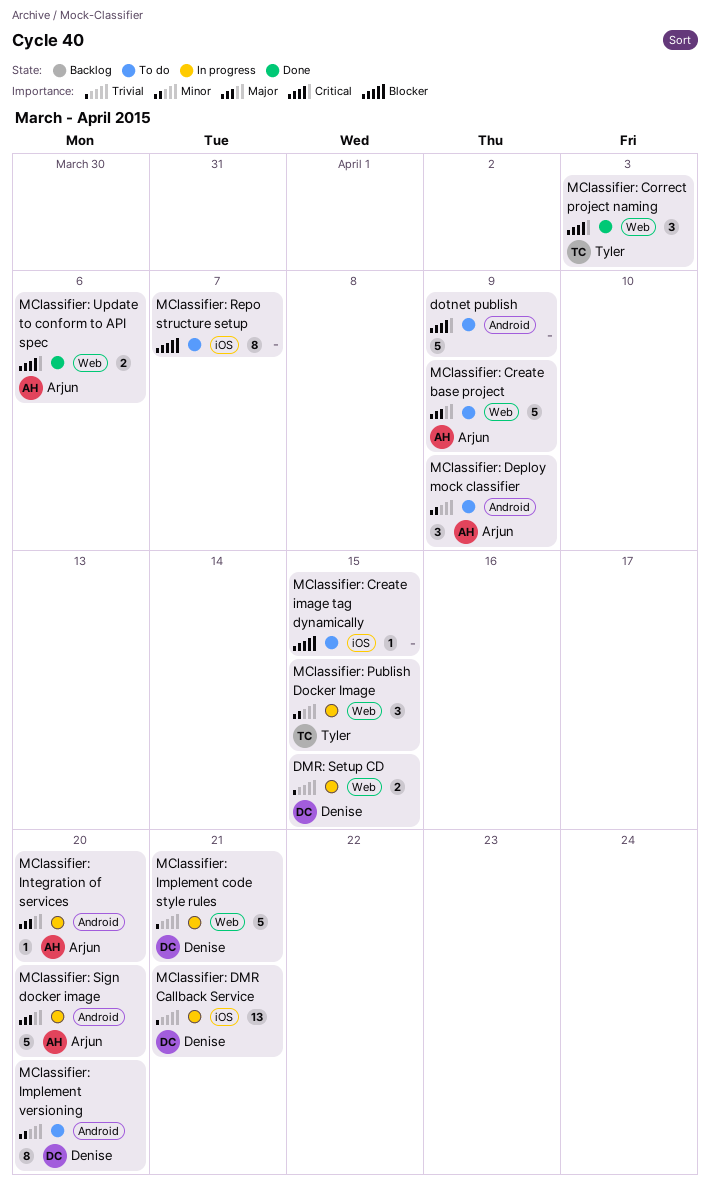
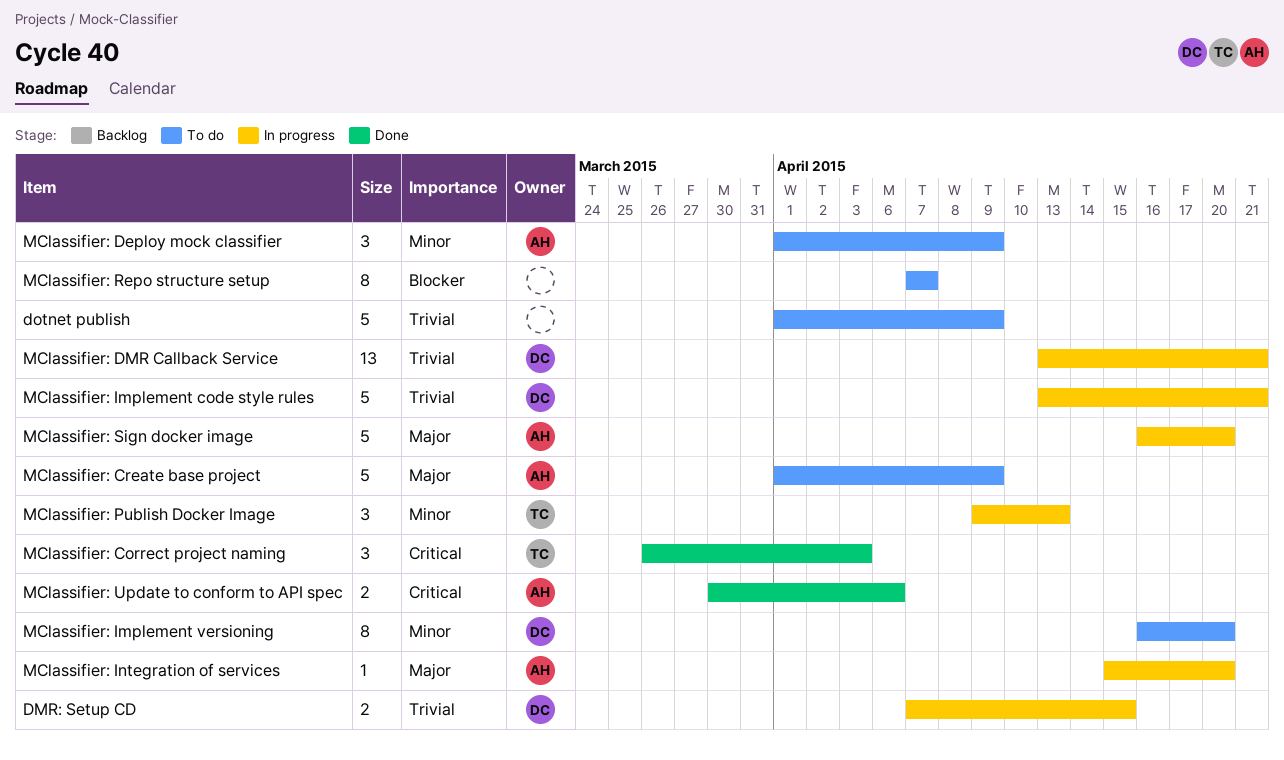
dotnet publish, priority: Critical -> Trivial
MClassifier: Create image tag dynamically: present -> none
MClassifier: Publish Docker Image, due: Apr 15 -> Apr 13

